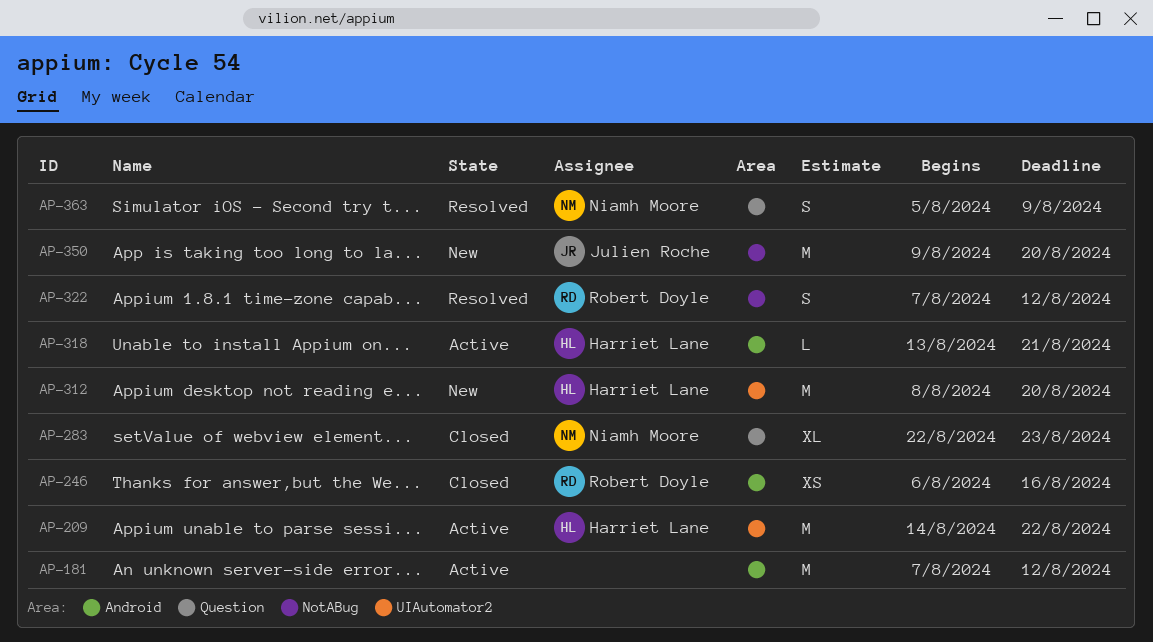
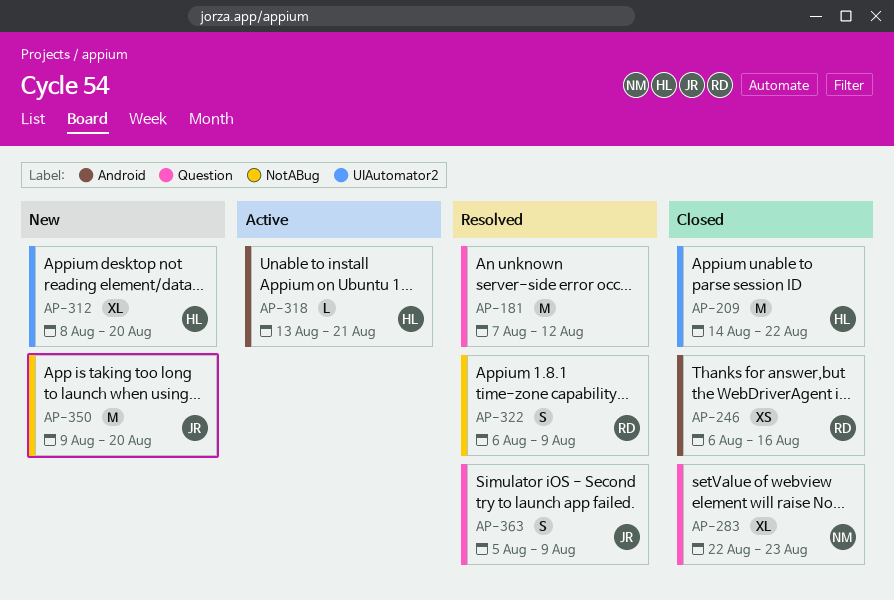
AP-181, status: Active -> Resolved
AP-181, label: Android -> Question
AP-209, status: Active -> Closed
AP-312, estimate: M -> XL
AP-322, start: Aug 7 -> Aug 6
AP-322, due: Aug 12 -> Aug 9
AP-363, owner: Niamh Moore -> Julien Roche

